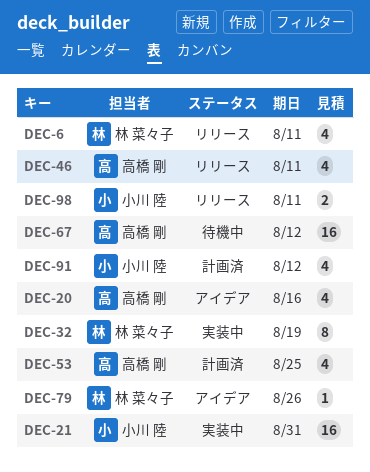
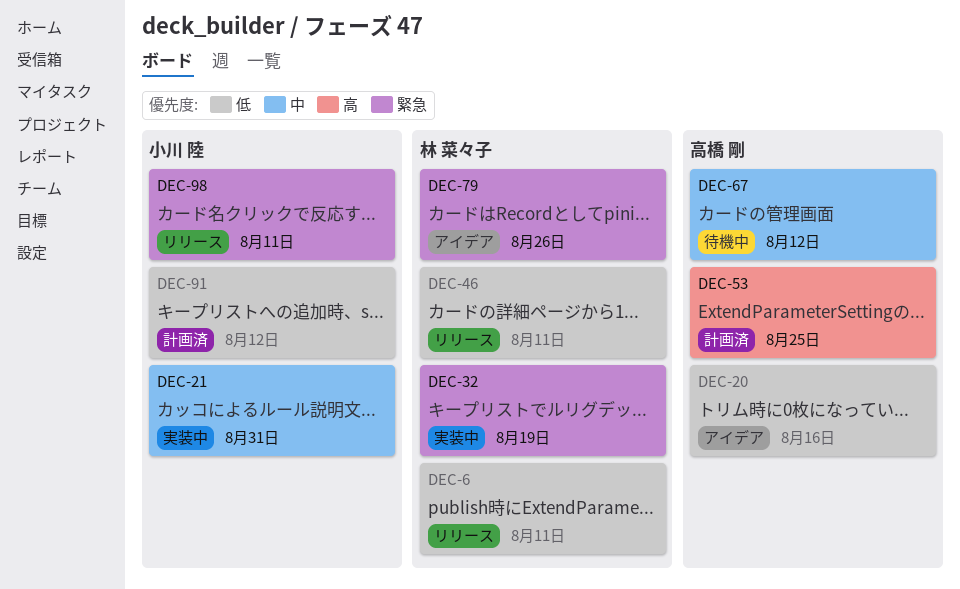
DEC-46, owner: 高橋 剛 -> 林 菜々子

